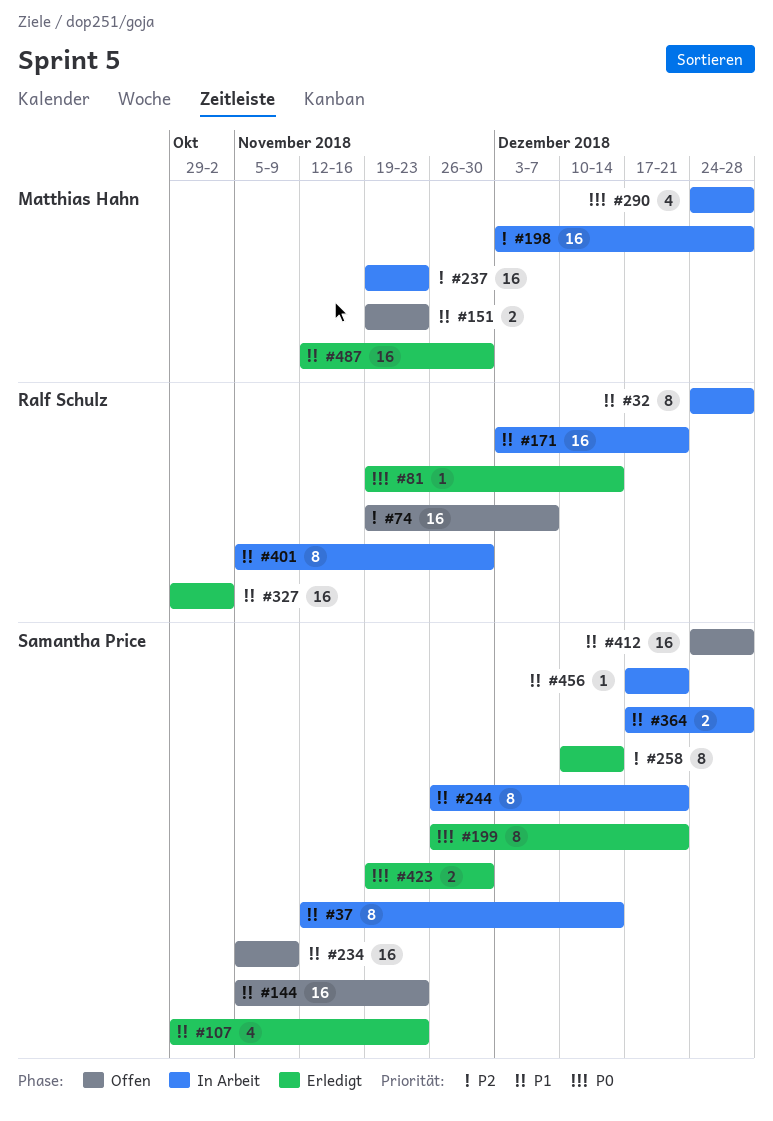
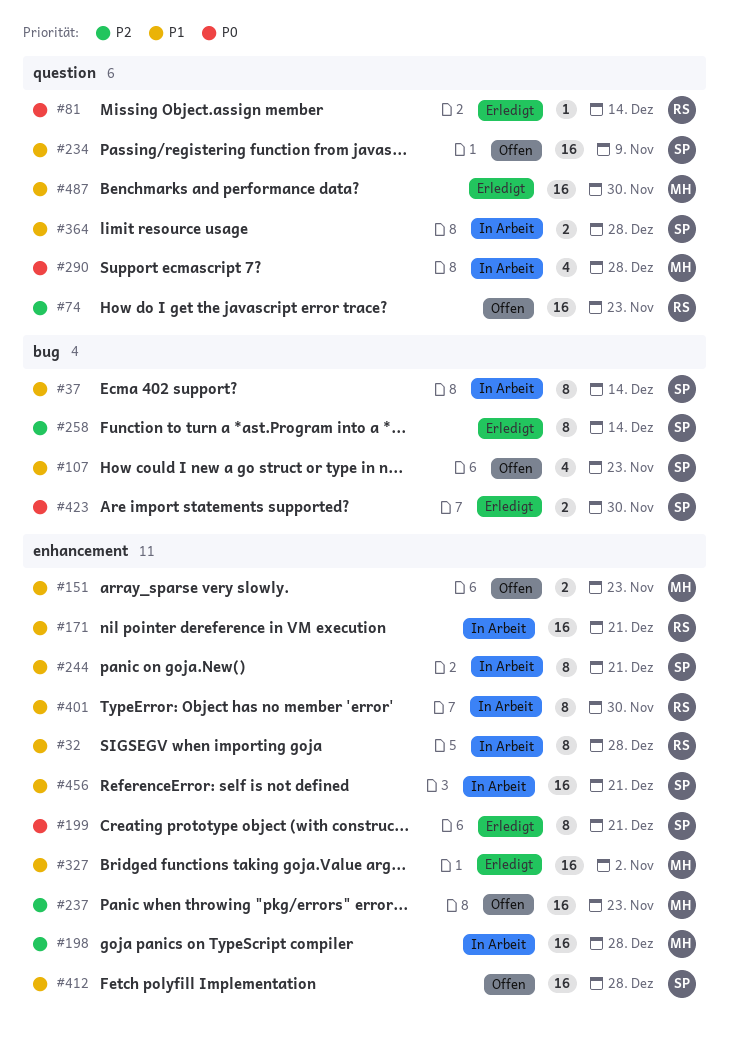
#74, due: Dec 7 -> Nov 23
#107, status: Erledigt -> Offen
#144: present -> none
#237, status: In Arbeit -> Offen
#327, owner: Ralf Schulz -> Matthias Hahn
#456, estimate: 1 -> 16

